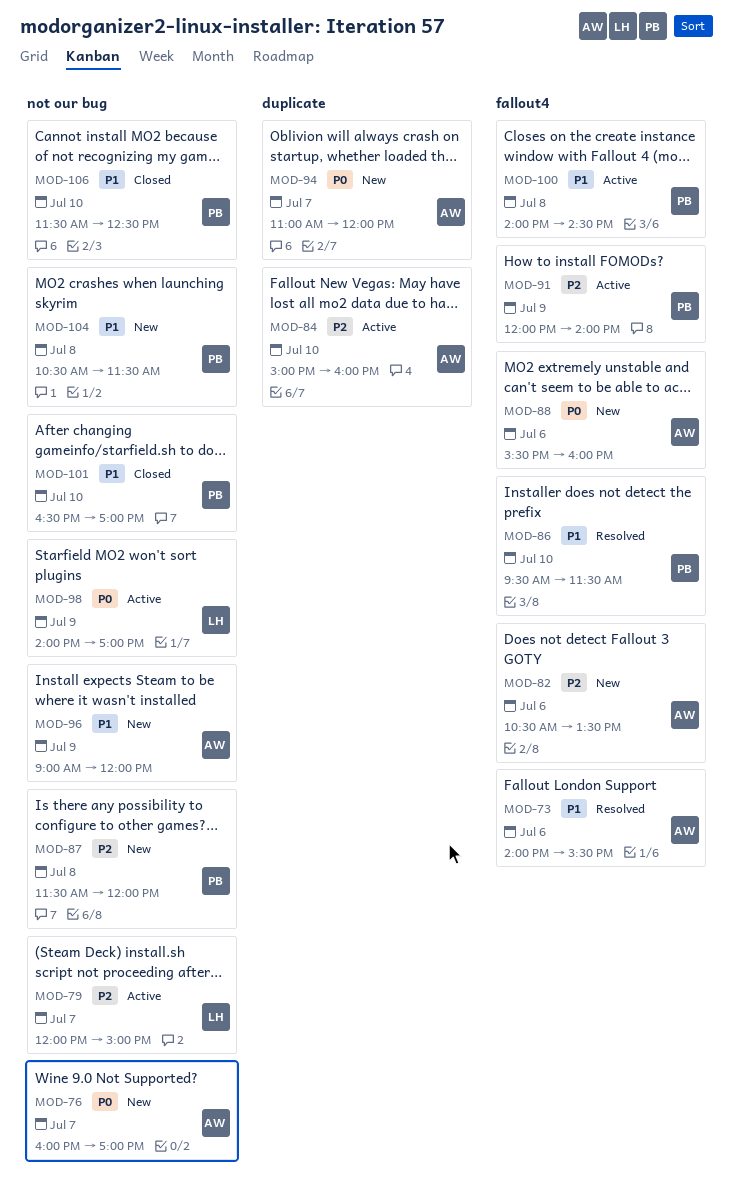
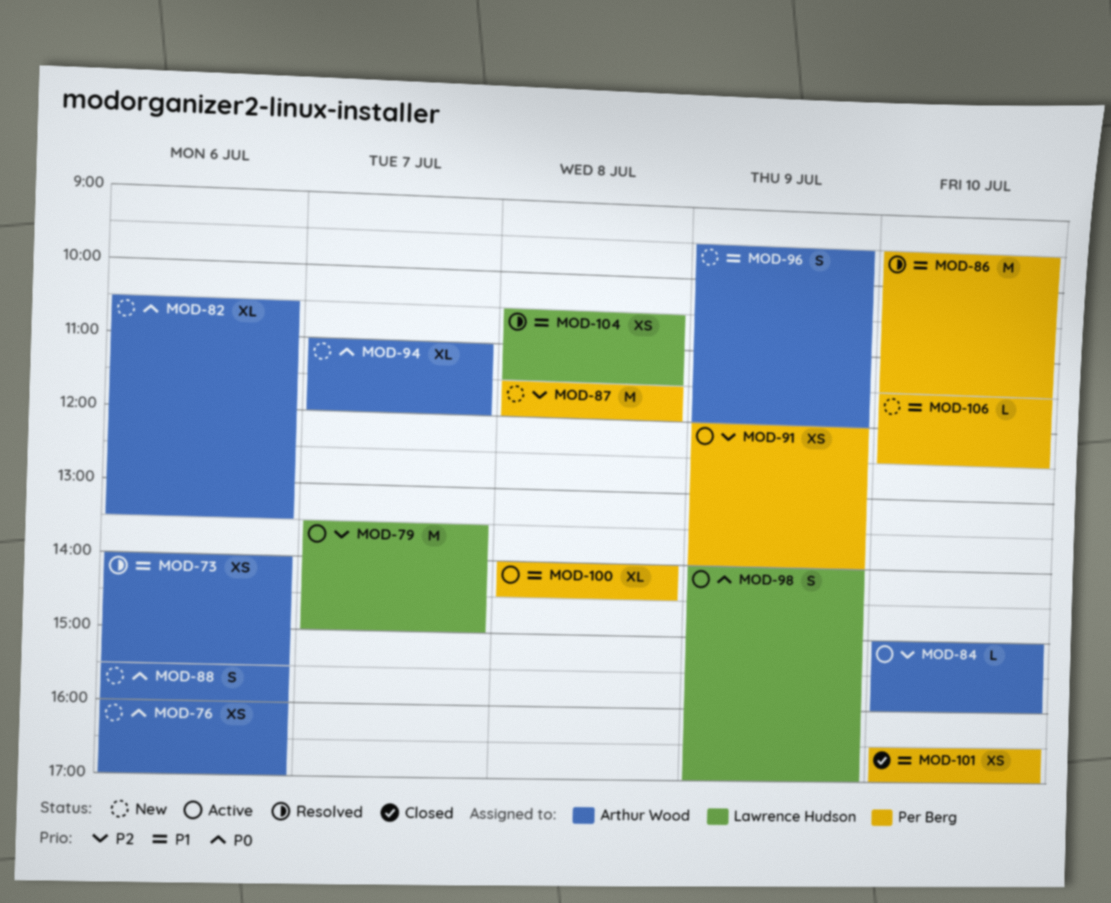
MOD-76, day: Jul 7 -> Jul 6
MOD-79, begins: 12:00 -> 13:30
MOD-82, priority: P2 -> P0
MOD-96, begins: 09:00 -> 09:30
MOD-104, status: New -> Resolved
MOD-104, owner: Per Berg -> Lawrence Hudson
MOD-106, status: Closed -> New

